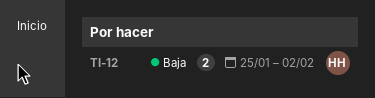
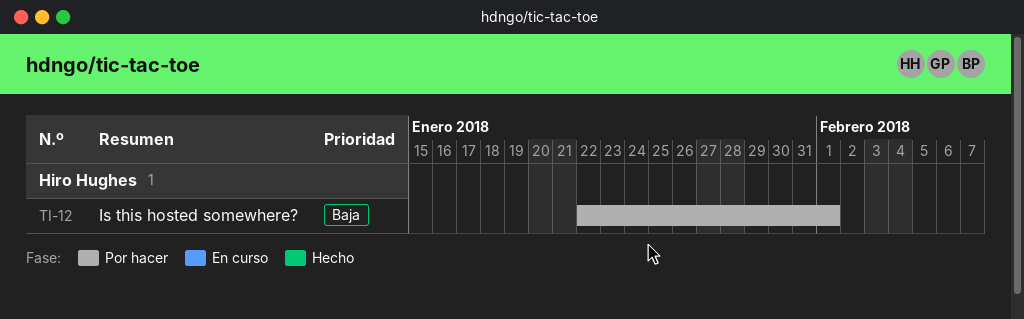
TI-12, start: Jan 25 -> Jan 22
TI-12, due: Feb 2 -> Feb 1

